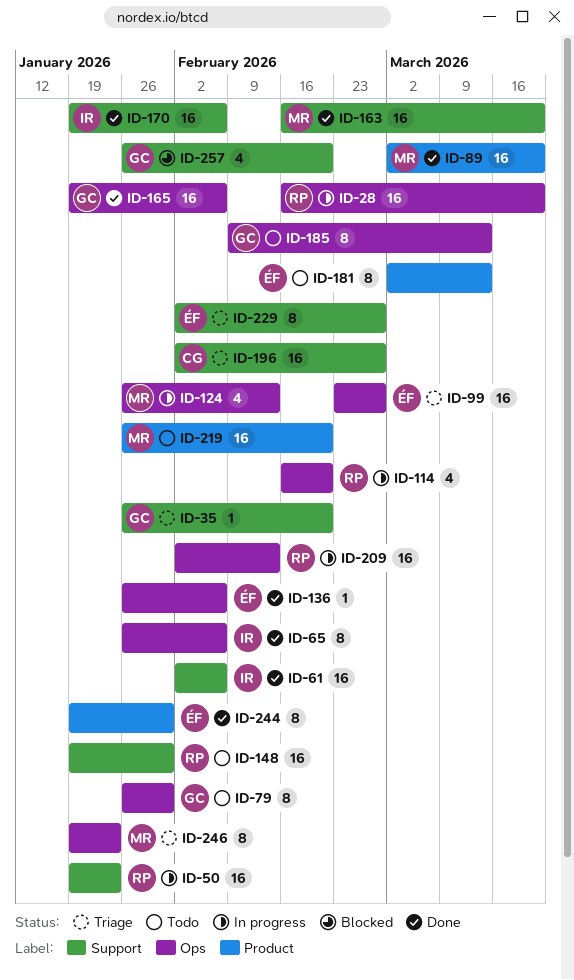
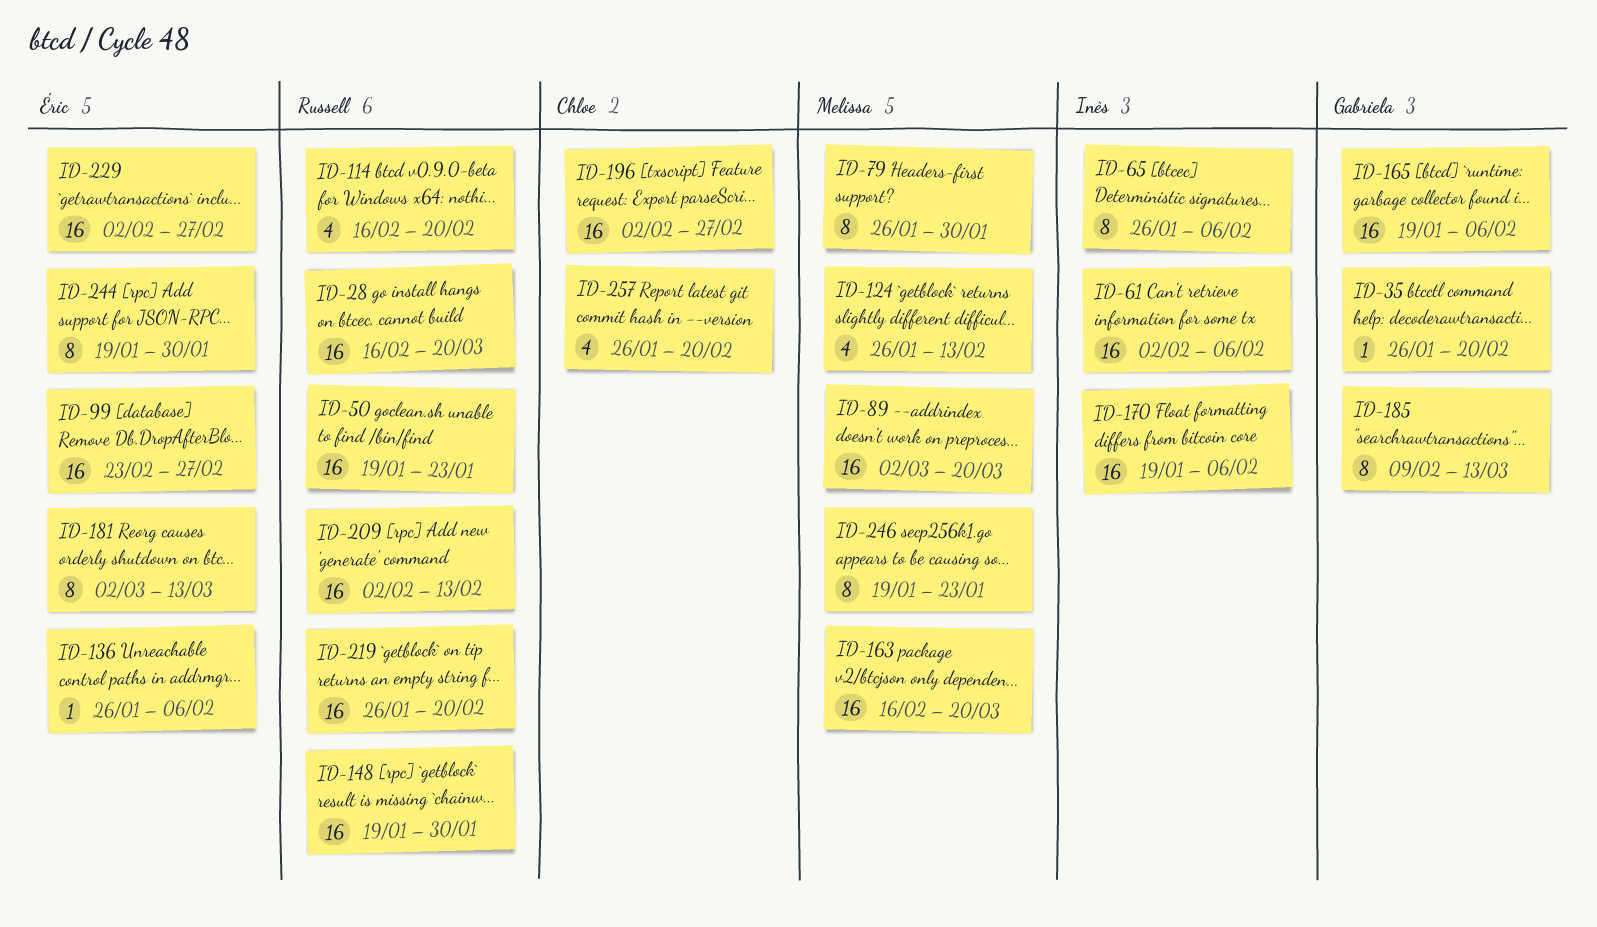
ID-79, owner: Gabriela -> Melissa
ID-219, owner: Melissa -> Russell
ID-229, estimate: 8 -> 16
ID-257, owner: Gabriela -> Chloe

